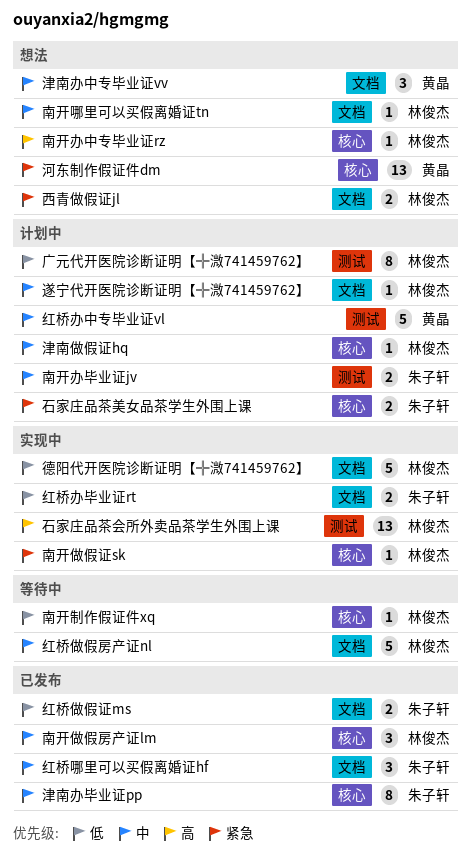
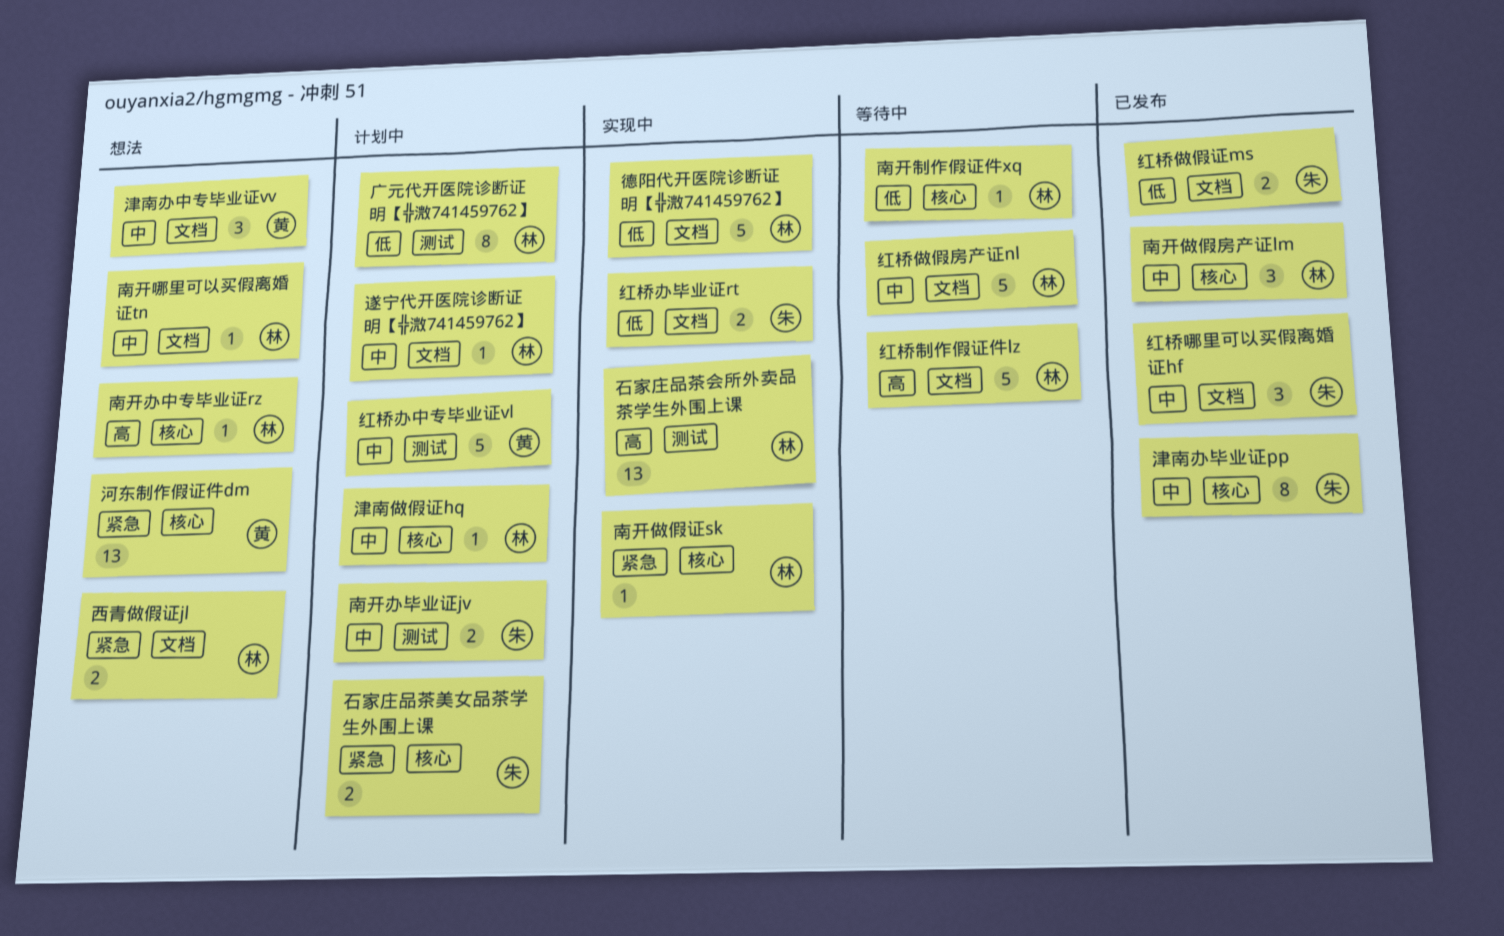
红桥制作假证件lz: none -> present

